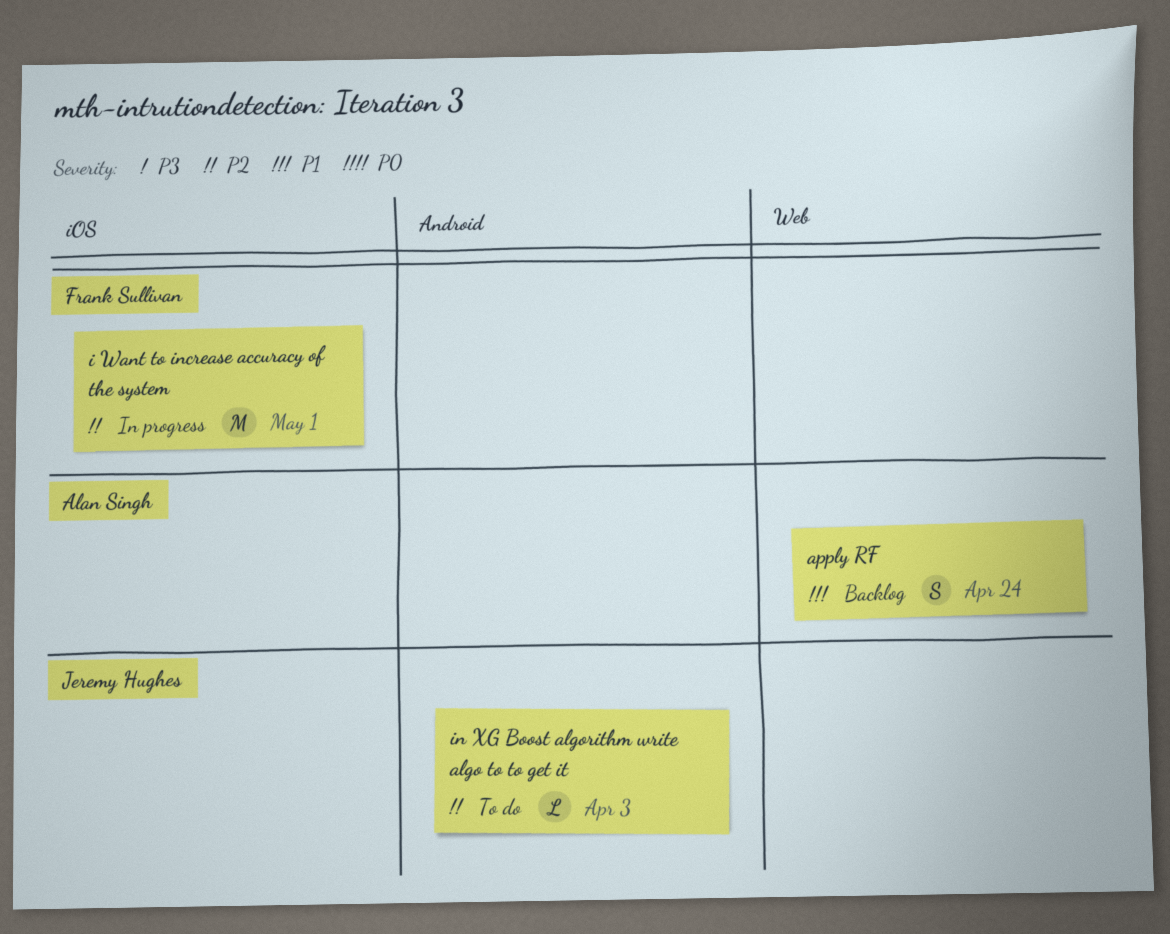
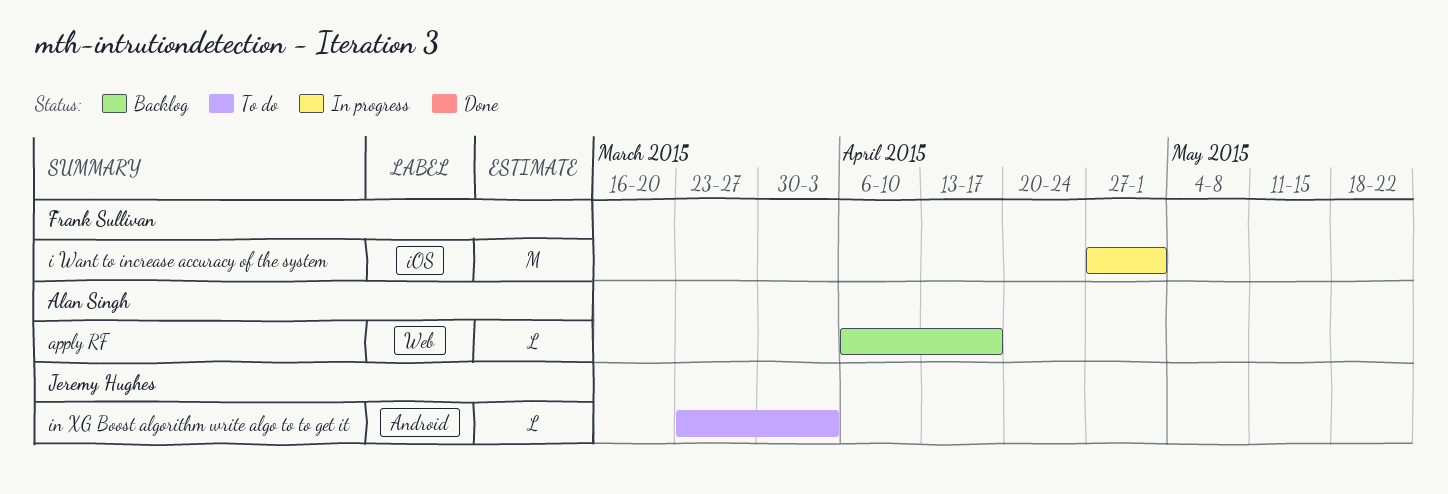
apply RF, estimate: S -> L
apply RF, due: Apr 24 -> Apr 17

